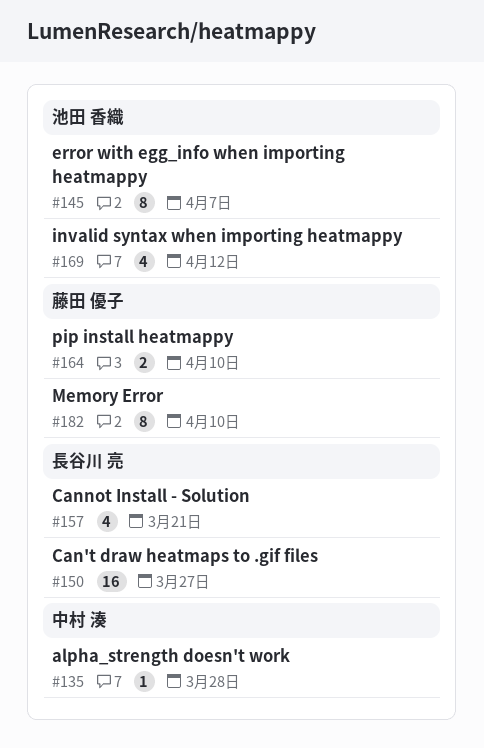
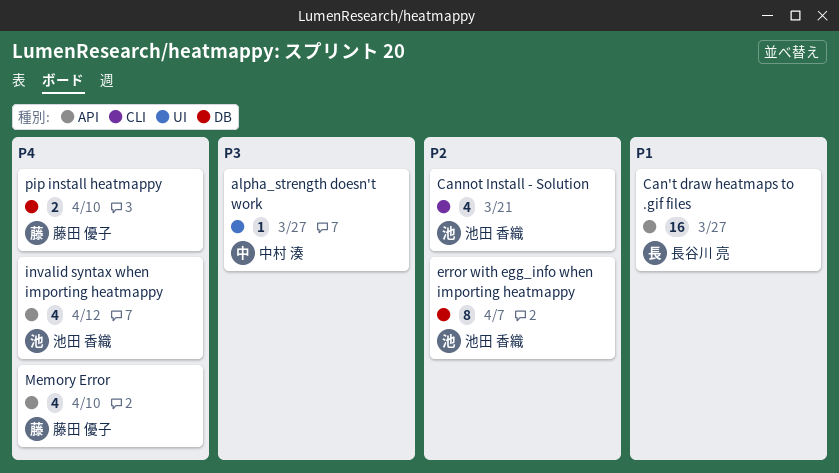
alpha_strength doesn't work, due: Mar 28 -> Mar 27
Cannot Install - Solution, owner: 長谷川 亮 -> 池田 香織
Memory Error, estimate: 8 -> 4

